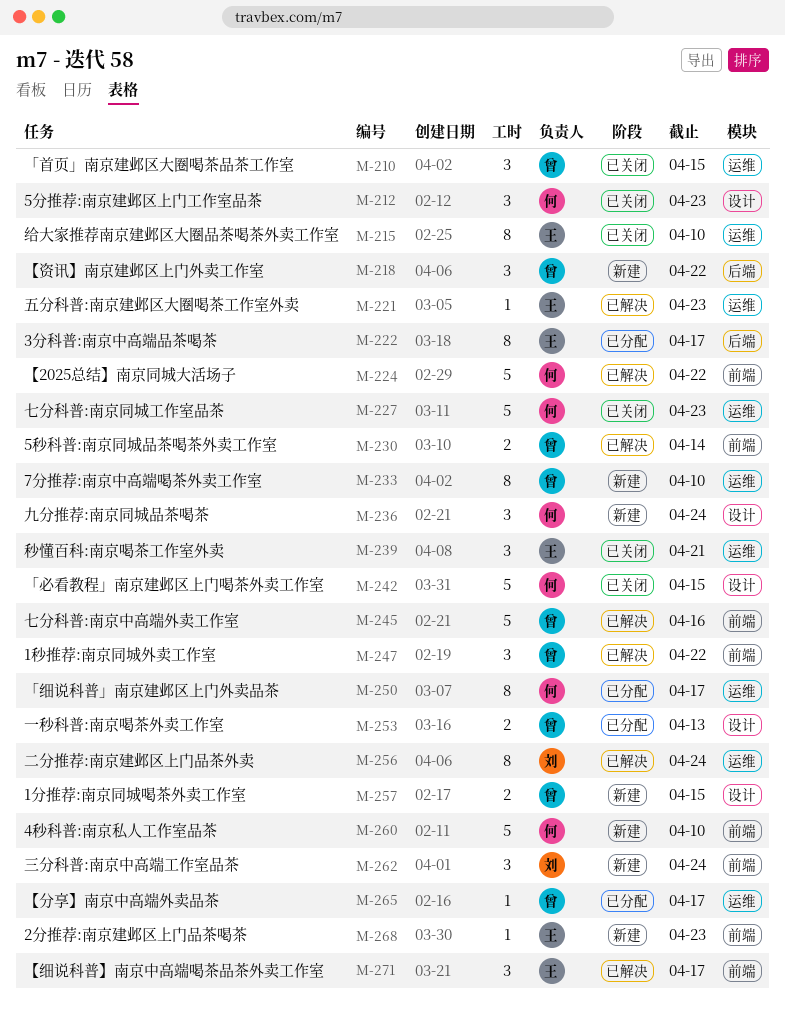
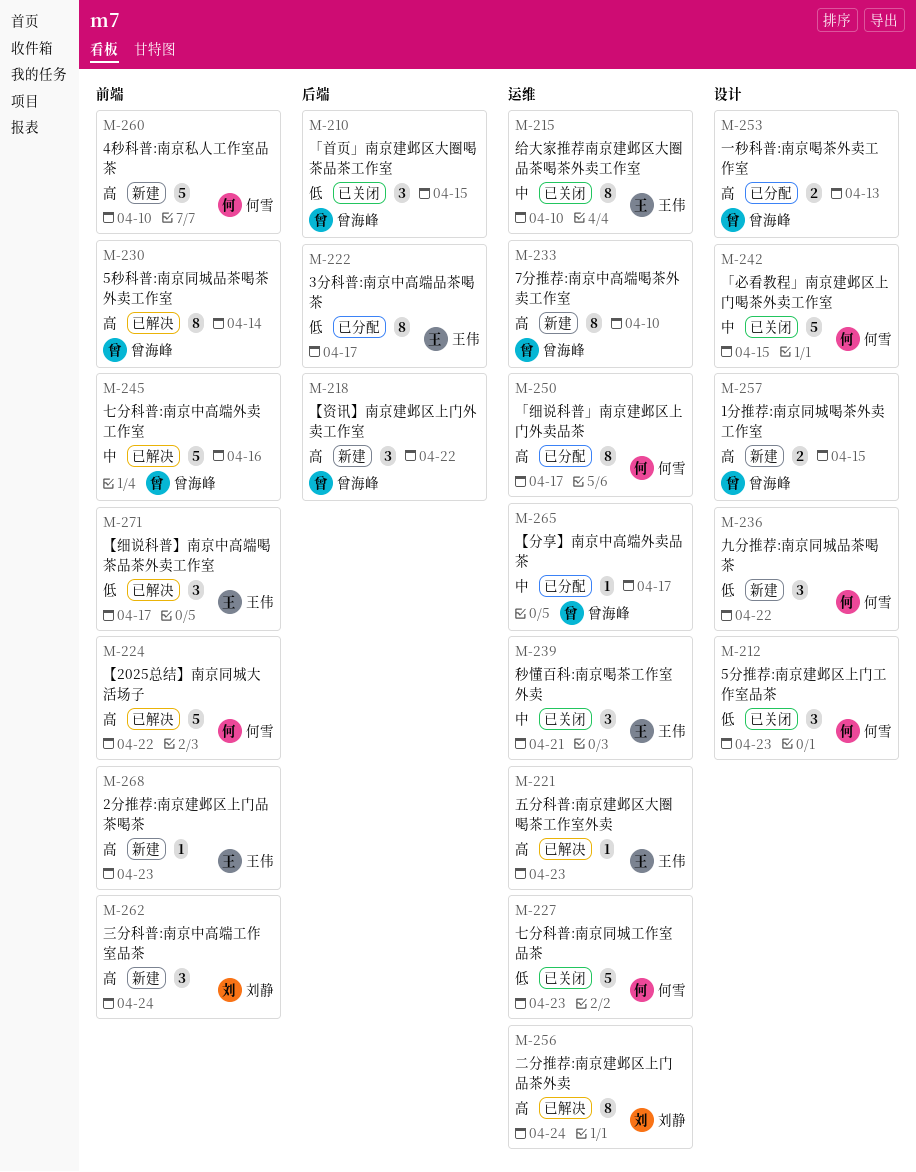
M-210, label: 运维 -> 后端
M-230, estimate: 2 -> 8
M-236, due: Apr 24 -> Apr 22
M-247: present -> none

